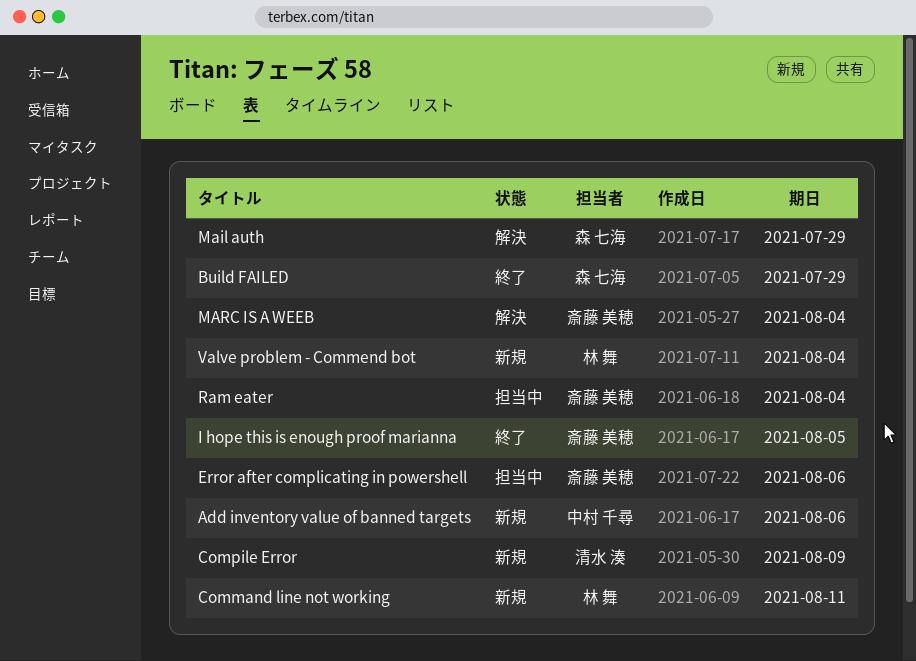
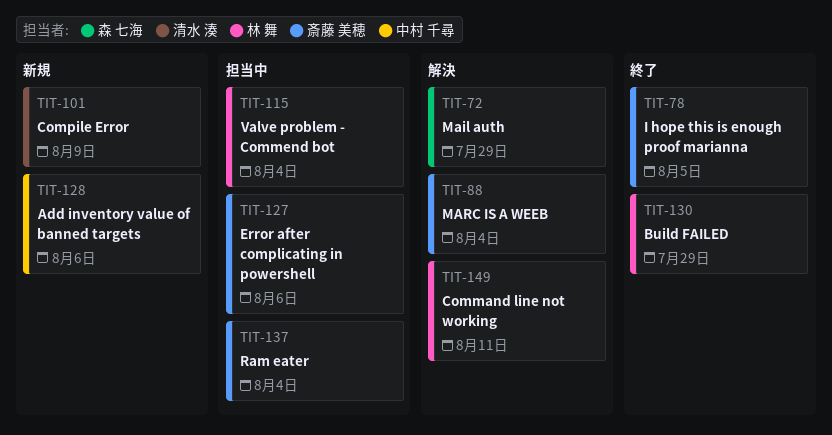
Build FAILED, owner: 森 七海 -> 林 舞
Command line not working, status: 新規 -> 解決
Valve problem - Commend bot, status: 新規 -> 担当中

